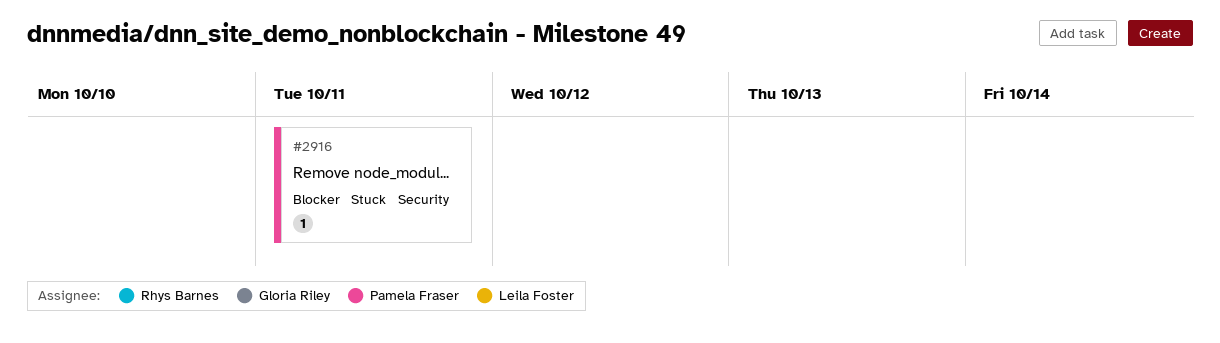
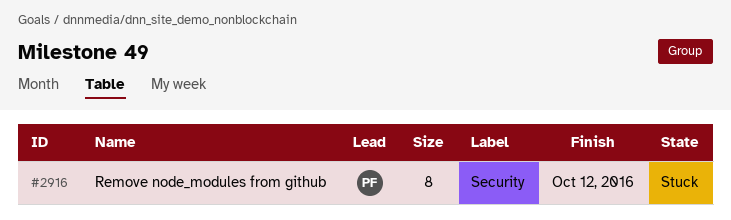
#2916, estimate: 1 -> 8
#2916, due: Oct 11 -> Oct 12

